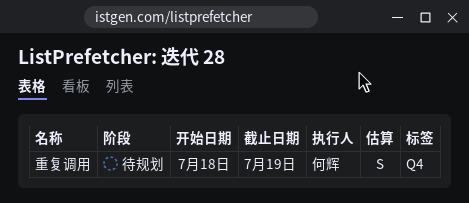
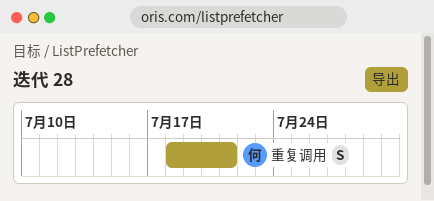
重复调用, due: Jul 19 -> Jul 21

